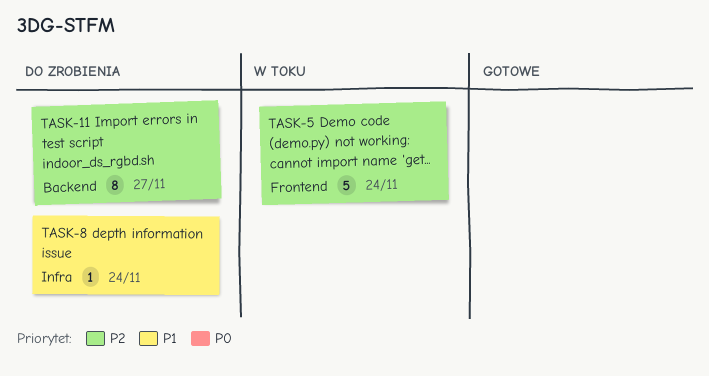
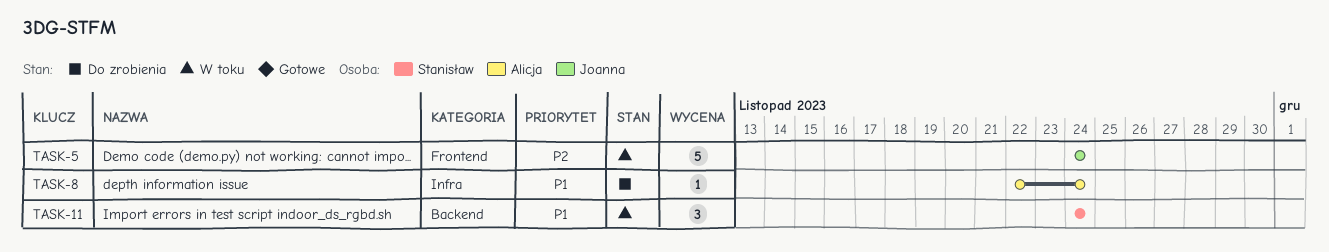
TASK-11, status: Do zrobienia -> W toku
TASK-11, priority: P2 -> P1
TASK-11, estimate: 8 -> 3
TASK-11, due: Nov 27 -> Nov 24

